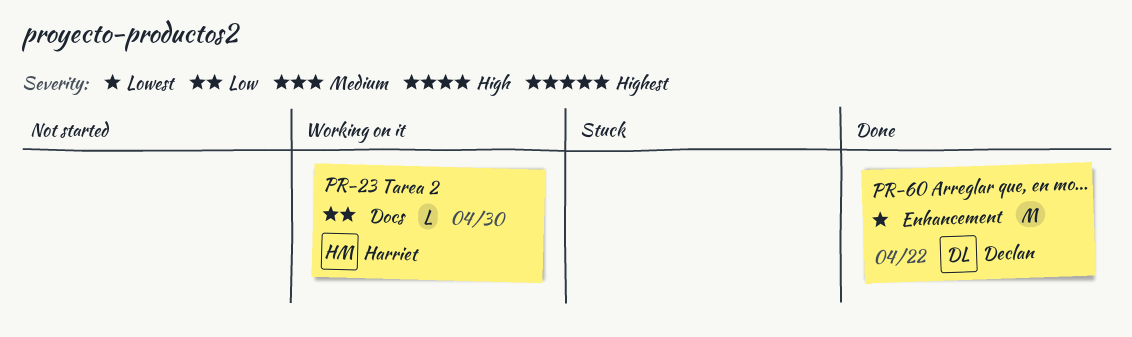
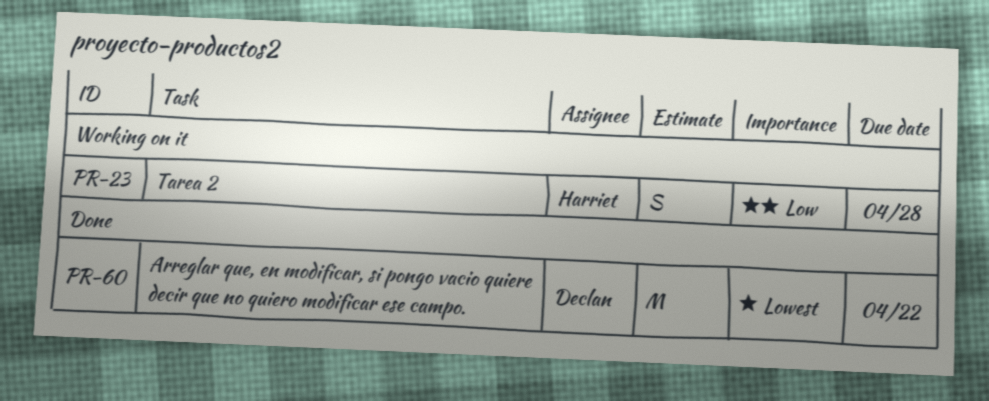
PR-23, estimate: L -> S
PR-23, due: Apr 30 -> Apr 28

